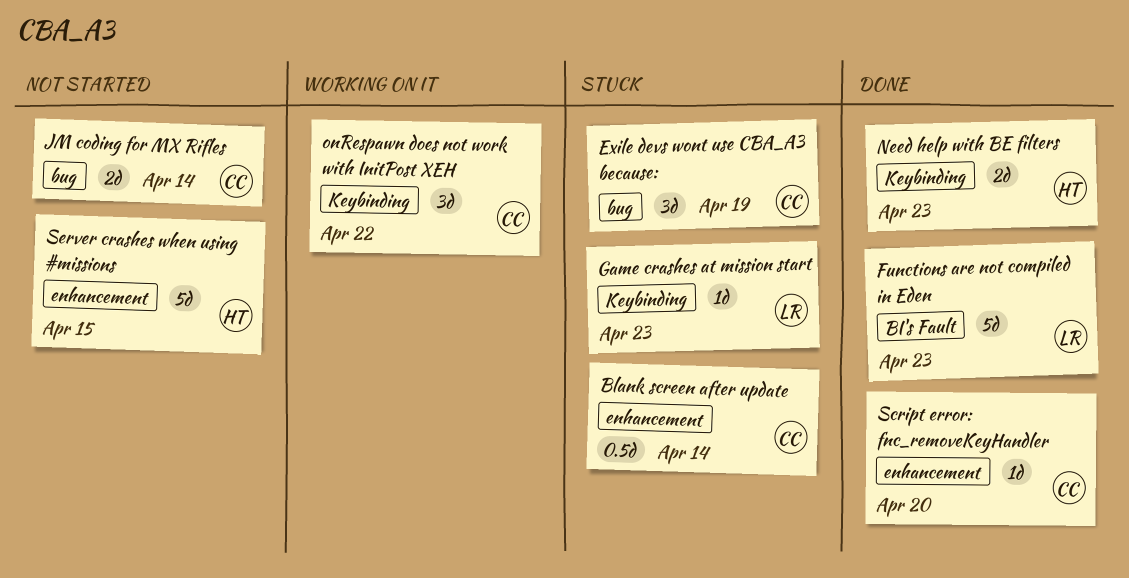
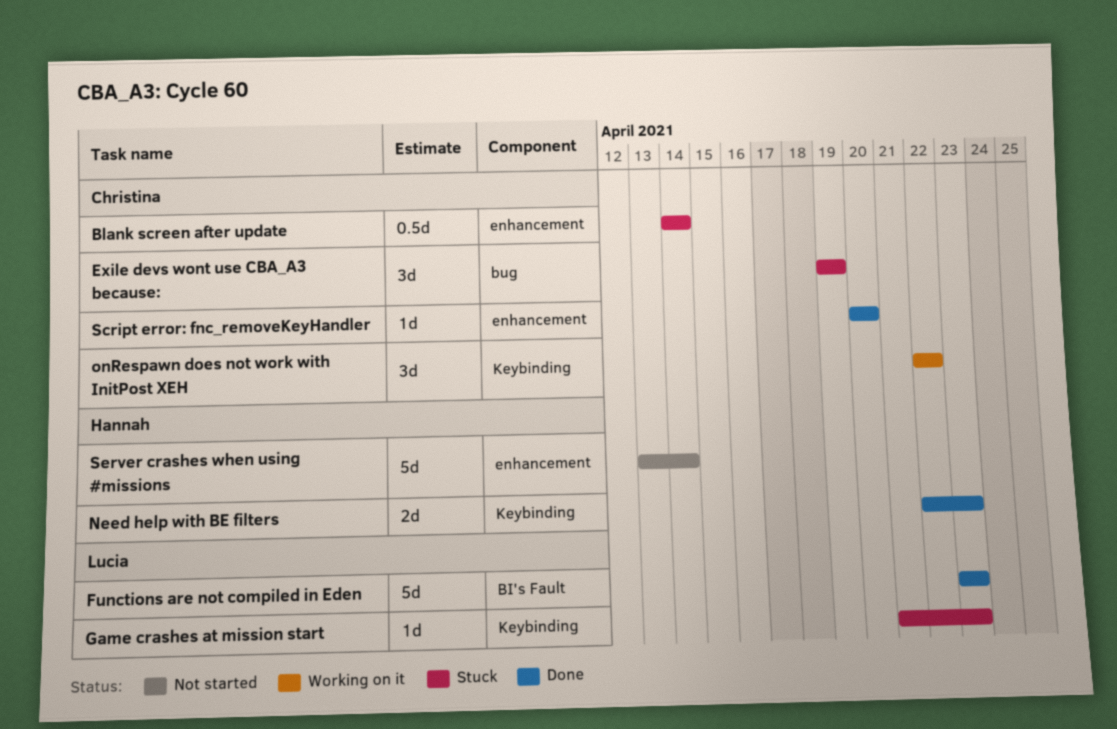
JM coding for MX Rifles: present -> none
Server crashes when using #missions, due: Apr 15 -> Apr 14

